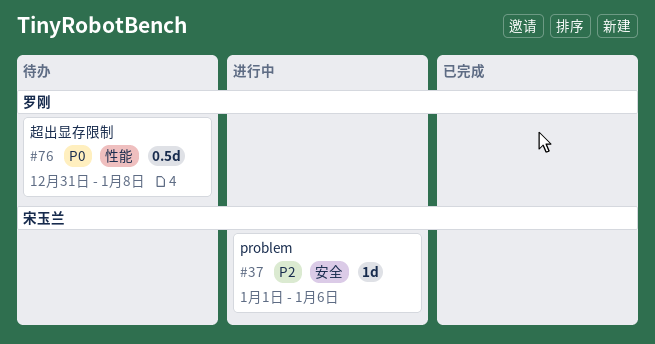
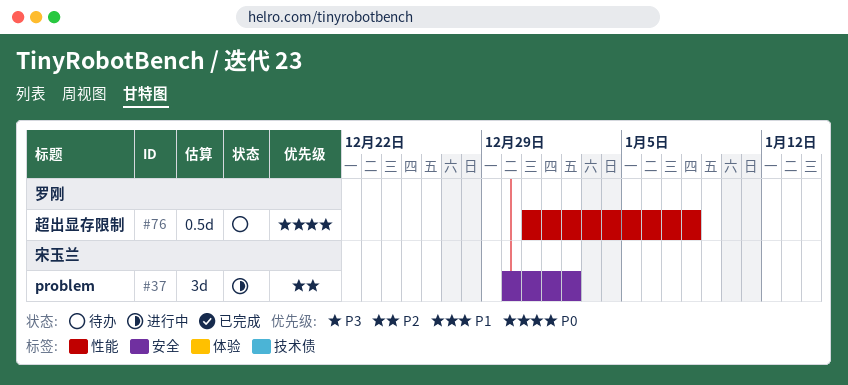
#37, estimate: 1d -> 3d
#37, start: Jan 1 -> Dec 30
#37, due: Jan 6 -> Jan 2

